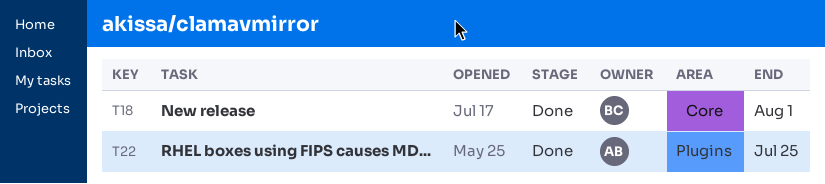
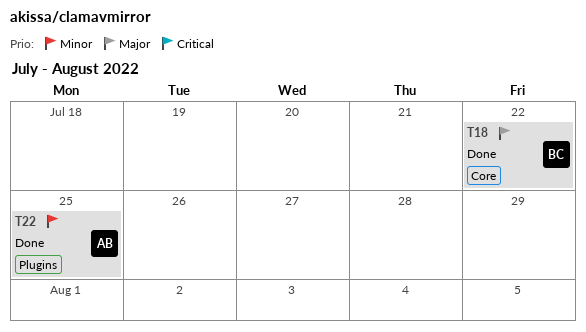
T18, due: Aug 1 -> Jul 22

